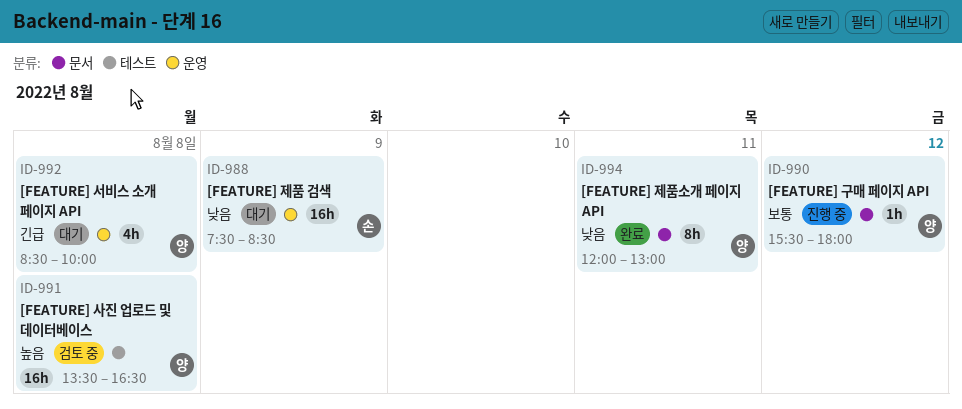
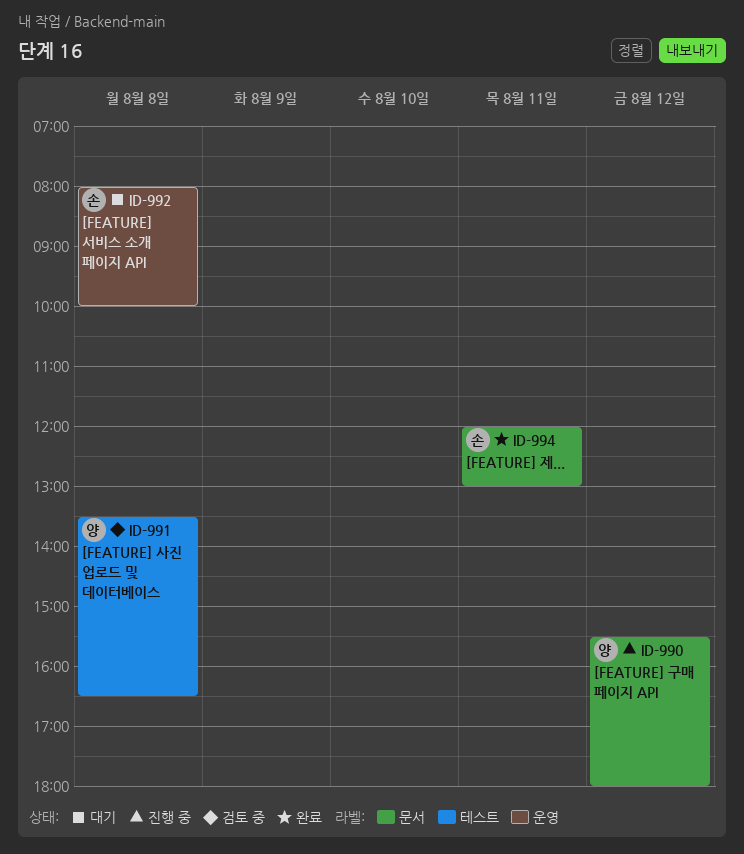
ID-988: present -> none
ID-992, owner: 양 -> 손
ID-992, begins: 08:30 -> 08:00
ID-994, owner: 양 -> 손

